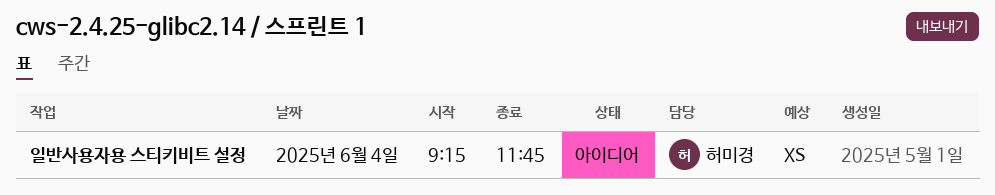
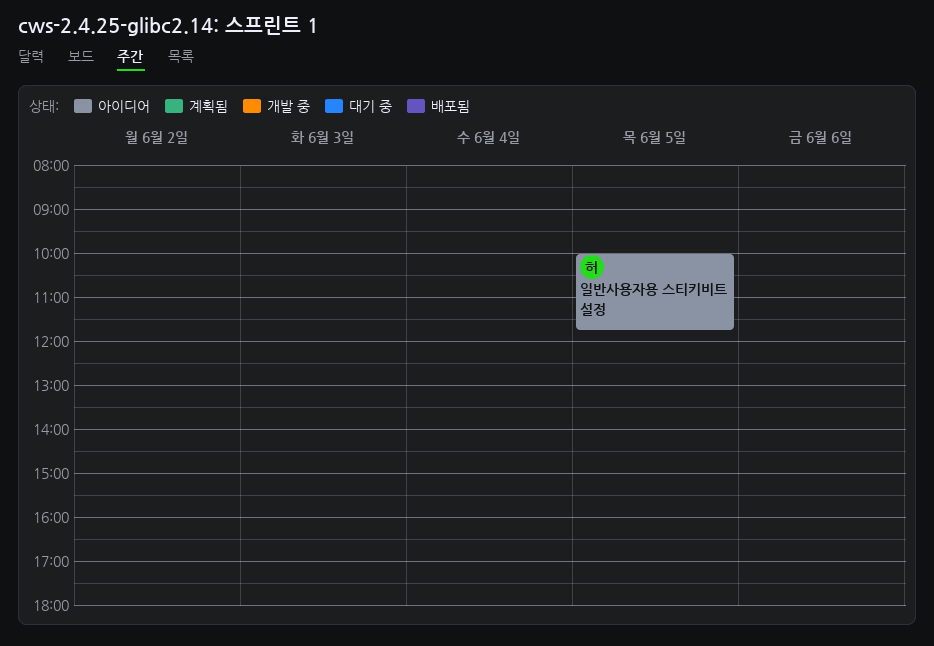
일반사용자용 스티키비트 설정, day: Jun 4 -> Jun 5
일반사용자용 스티키비트 설정, begins: 09:15 -> 10:00

